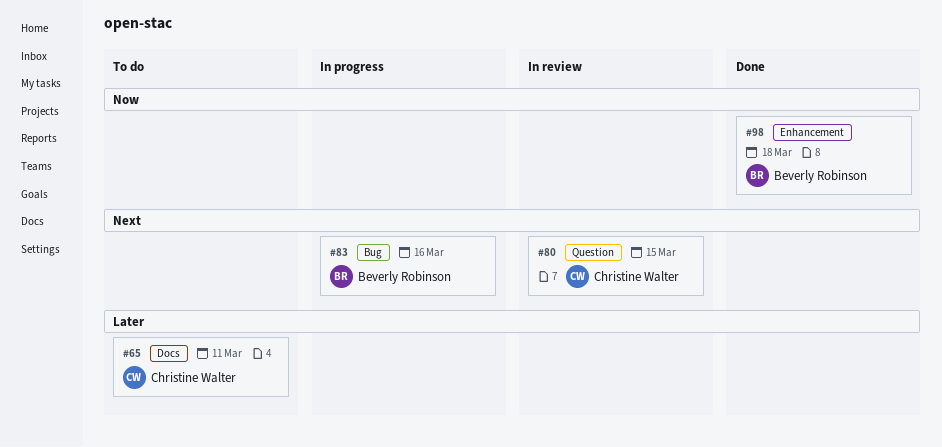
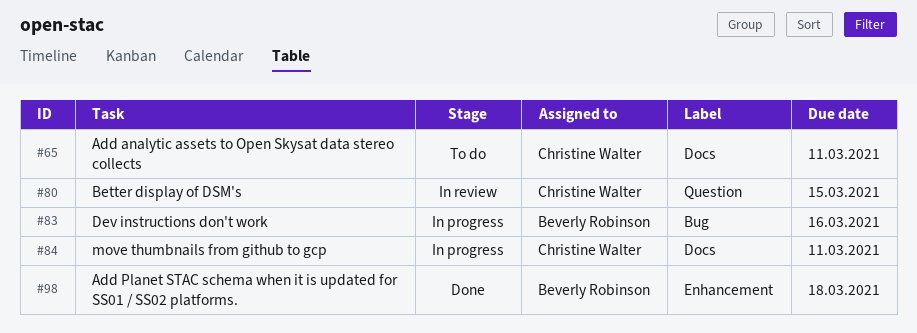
#84: none -> present

